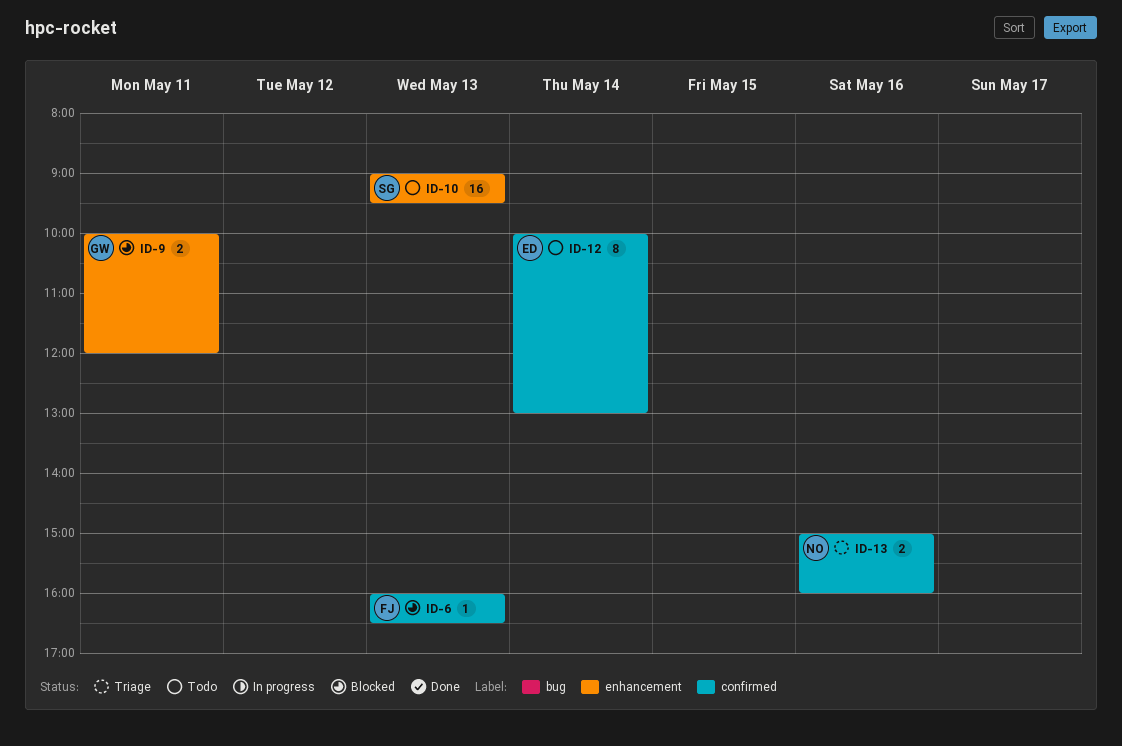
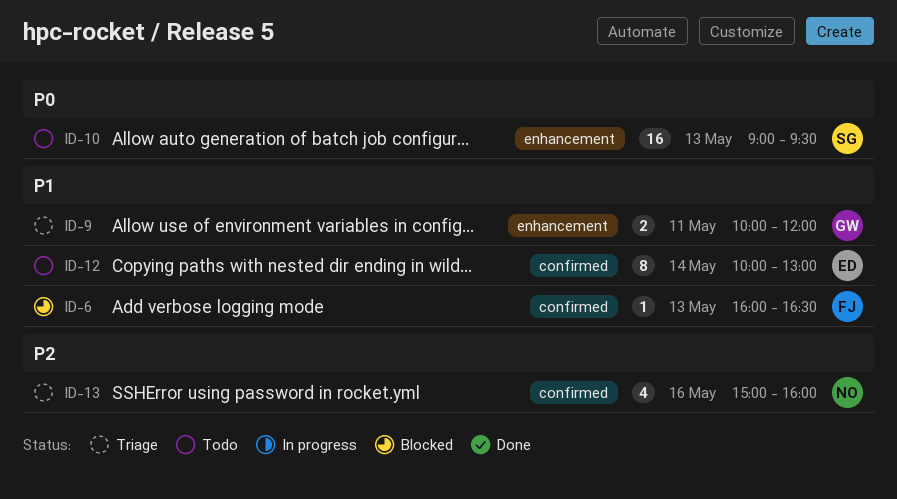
ID-9, status: Blocked -> Triage
ID-13, estimate: 2 -> 4

